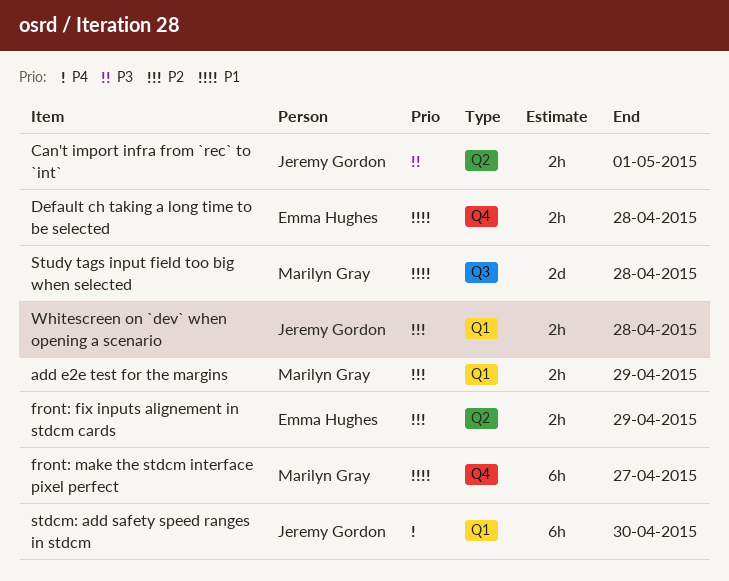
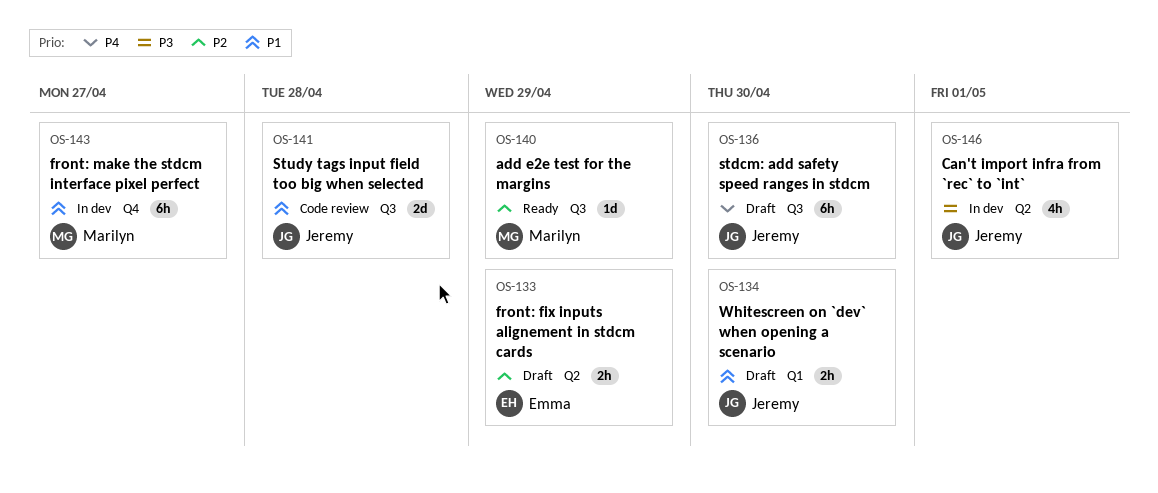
add e2e test for the margins, label: Q1 -> Q3
add e2e test for the margins, estimate: 2h -> 1d
Can't import infra from `rec` to `int`, estimate: 2h -> 4h
Default ch taking a long time to be selected: present -> none
stdcm: add safety speed ranges in stdcm, label: Q1 -> Q3
Study tags input field too big when selected, owner: Marilyn Gray -> Jeremy Gordon
Whitescreen on `dev` when opening a scenario, priority: P2 -> P1
Whitescreen on `dev` when opening a scenario, due: Apr 28 -> Apr 30

